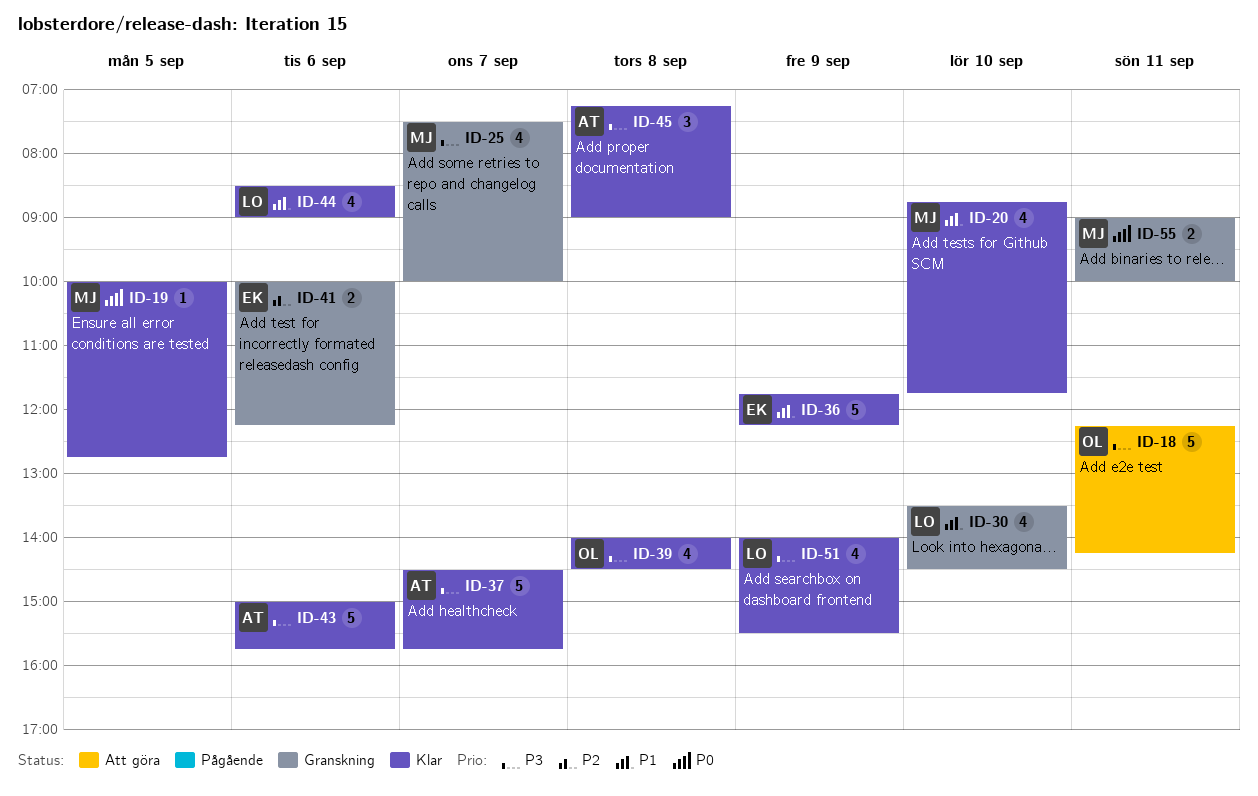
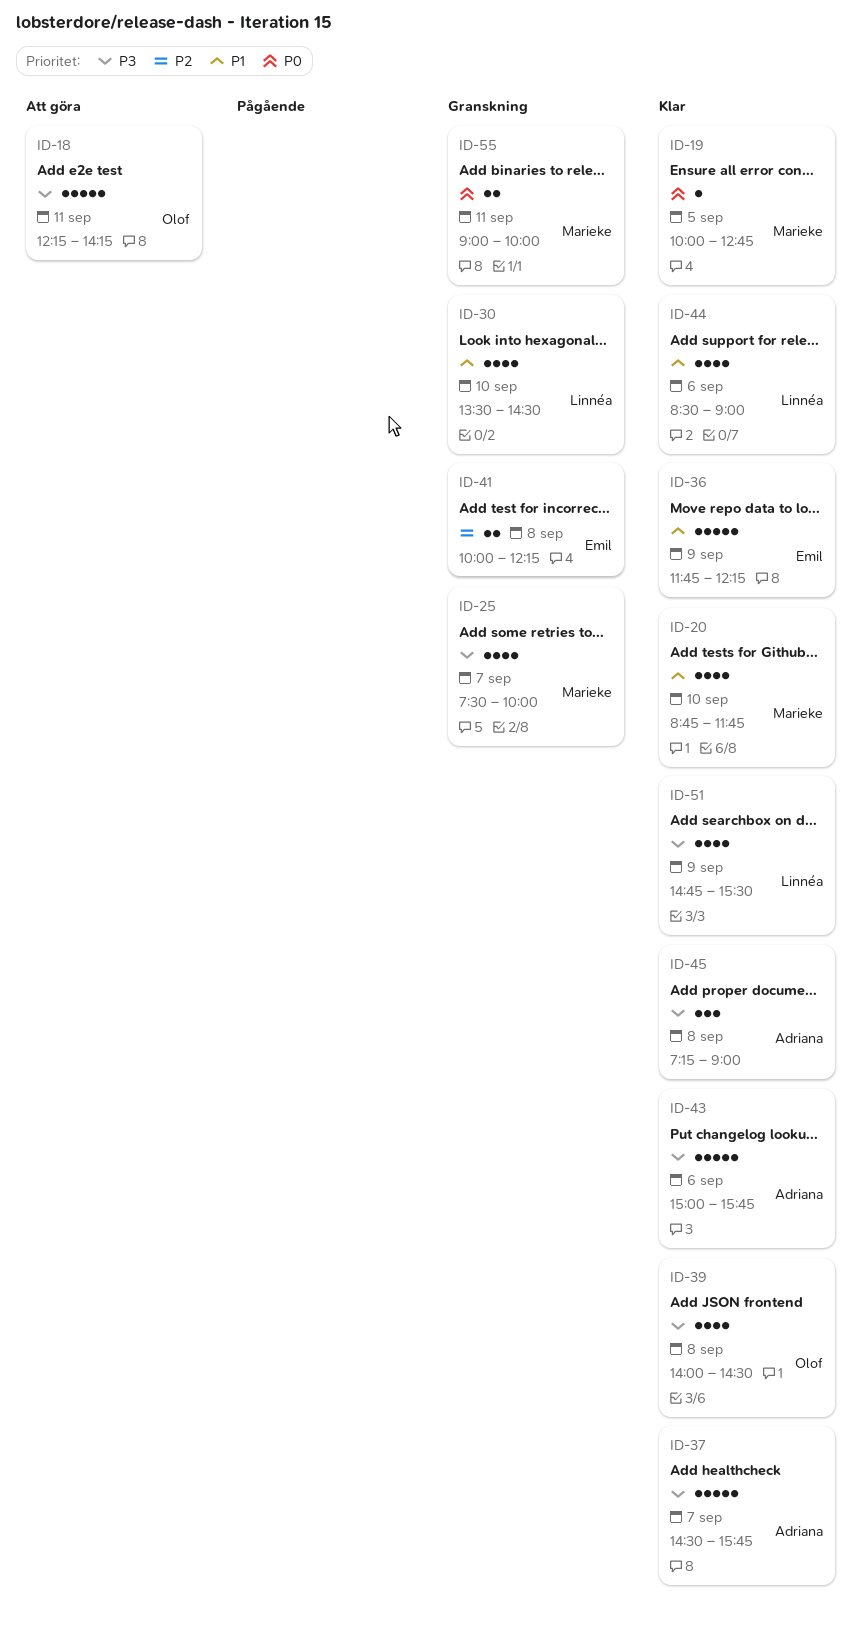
ID-41, day: Sep 6 -> Sep 8
ID-51, begins: 14:00 -> 14:45

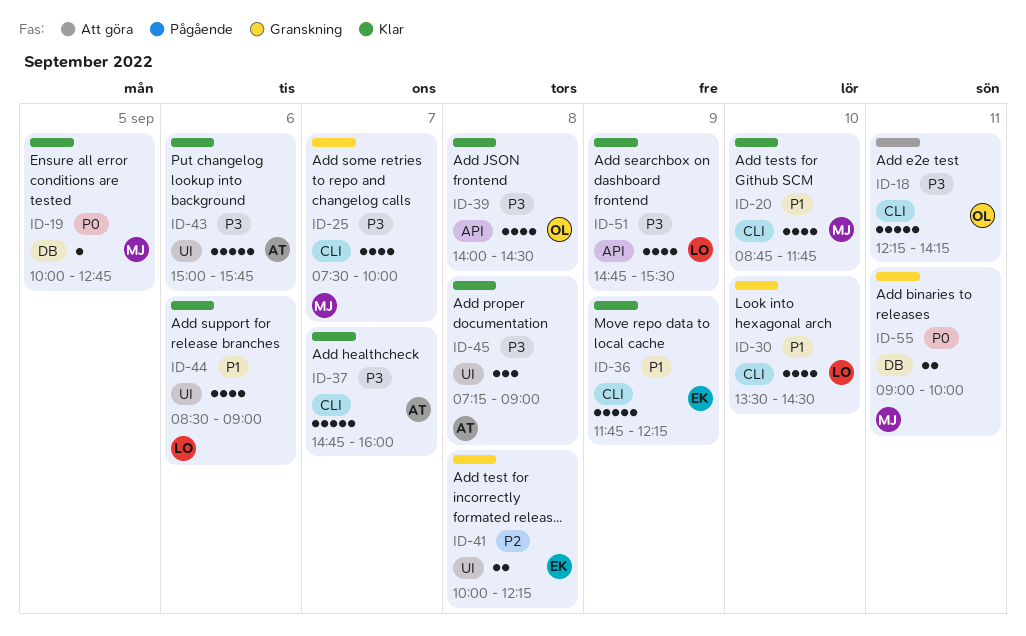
ID-37, begins: 14:30 -> 14:45
ID-37, ends: 15:45 -> 16:00

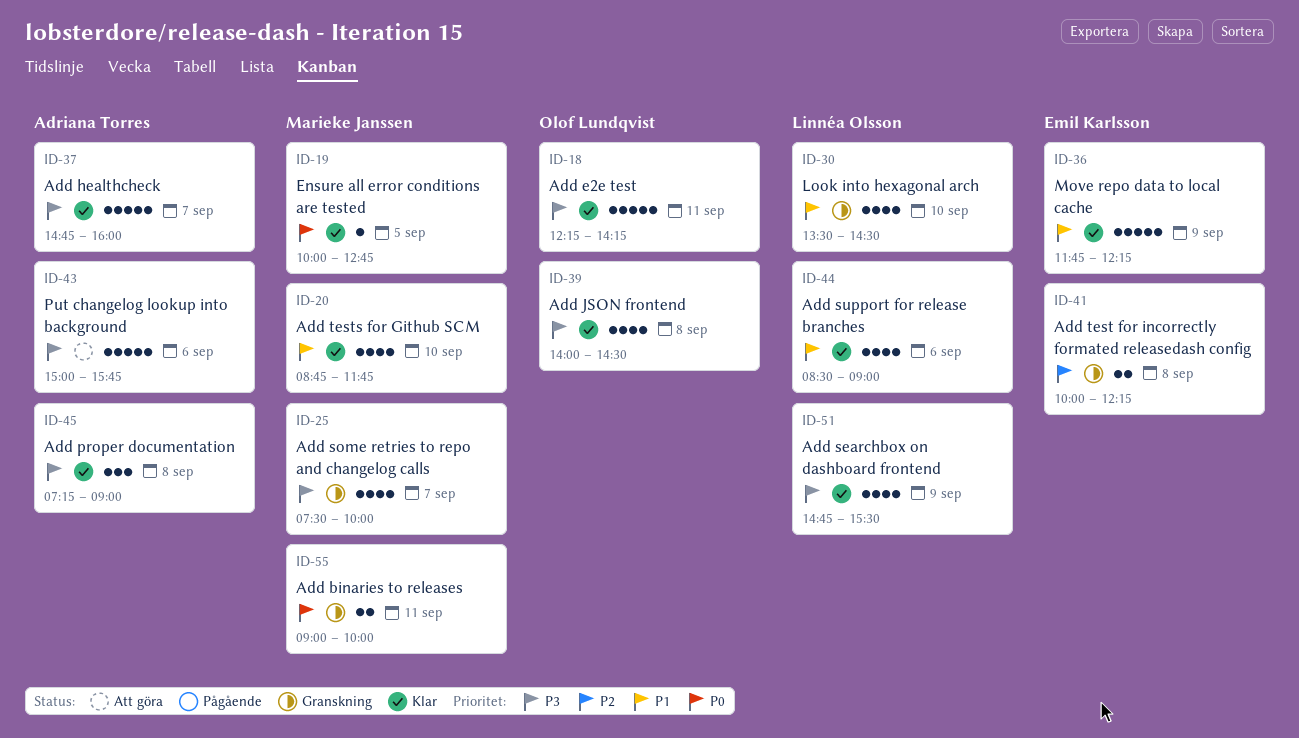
ID-18, status: Att göra -> Klar
ID-43, status: Klar -> Att göra

